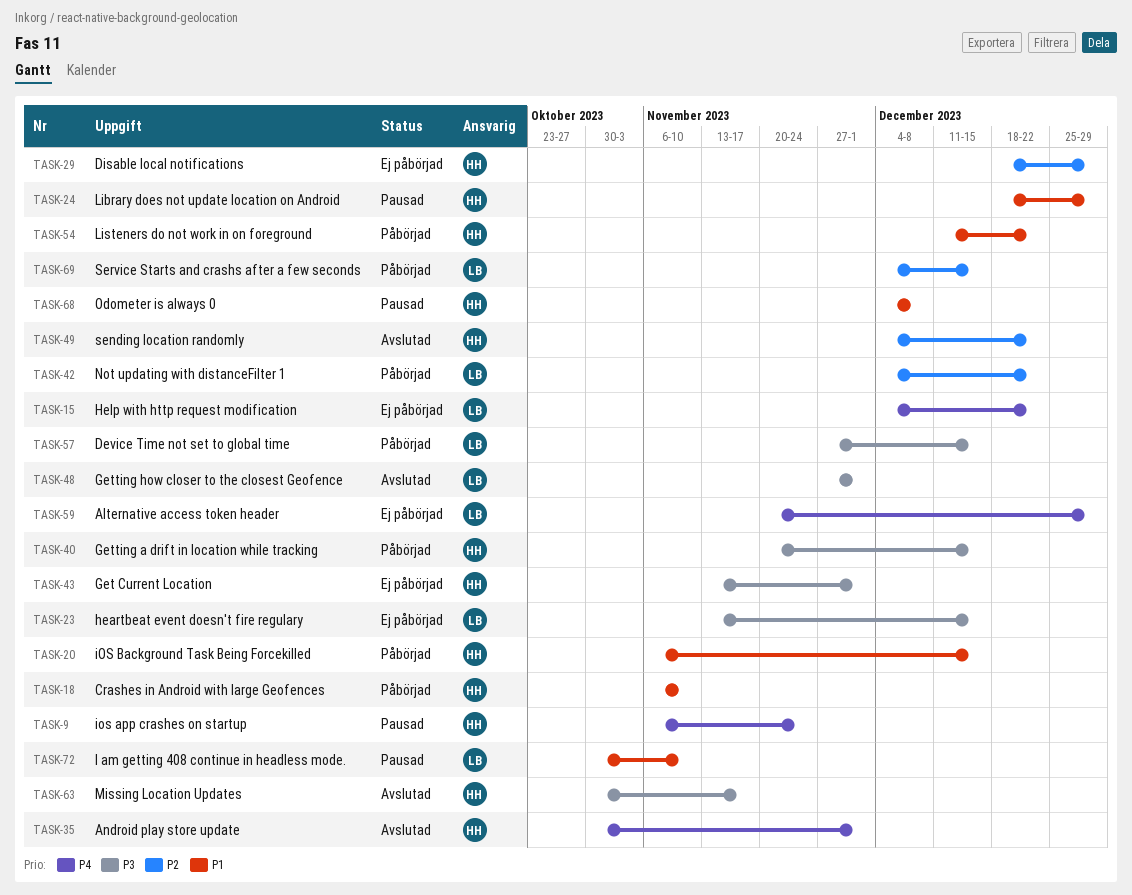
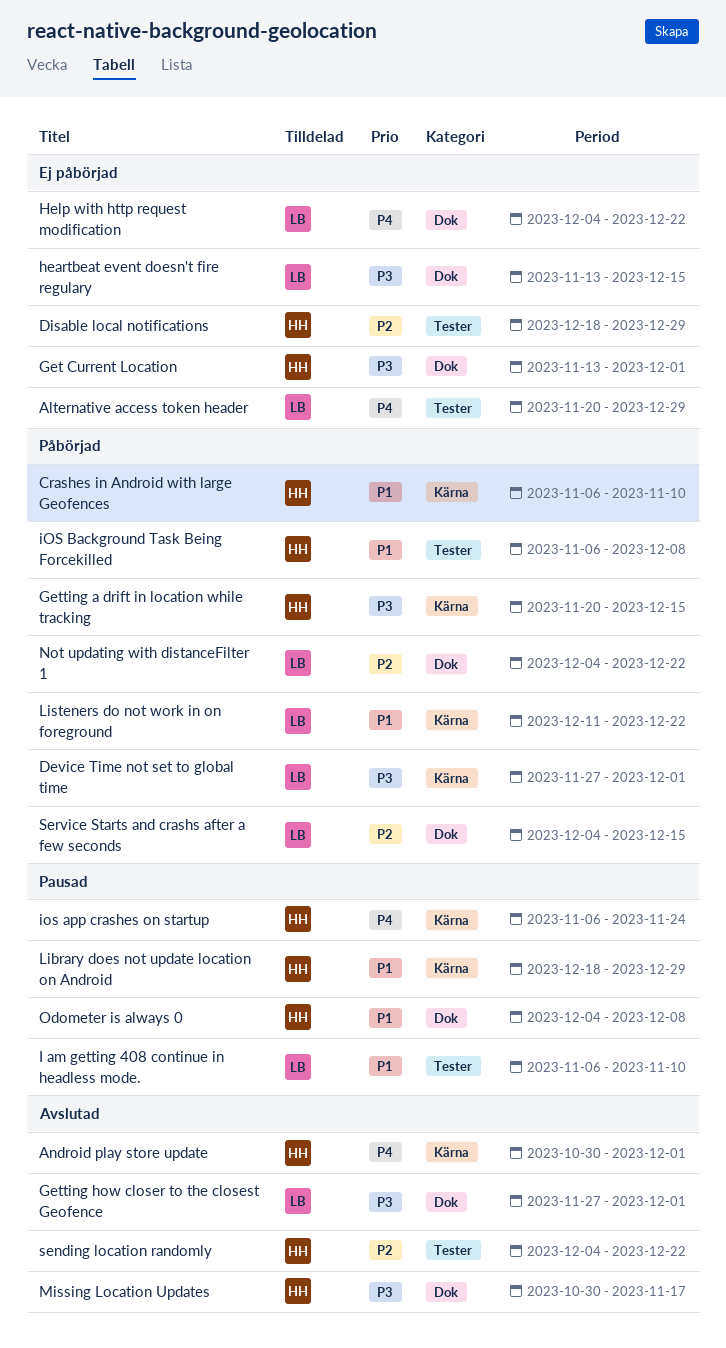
Device Time not set to global time, due: Dec 15 -> Dec 1
I am getting 408 continue in headless mode., start: Oct 30 -> Nov 6
iOS Background Task Being Forcekilled, due: Dec 15 -> Dec 8
Listeners do not work in on foreground, owner: HH -> LB

